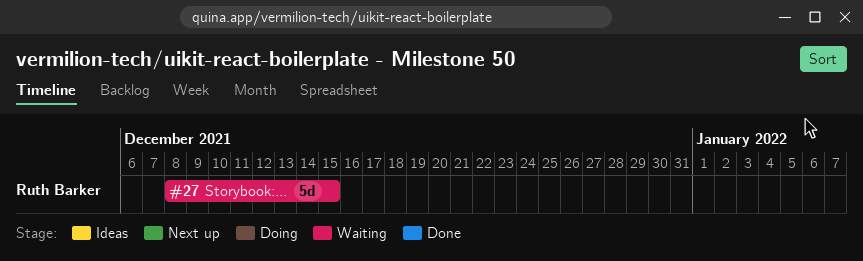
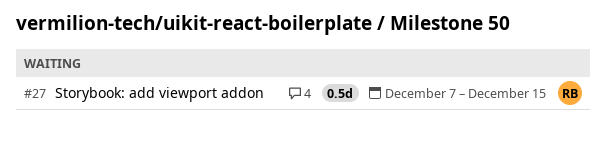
#27, estimate: 5d -> 0.5d
#27, start: Dec 8 -> Dec 7

